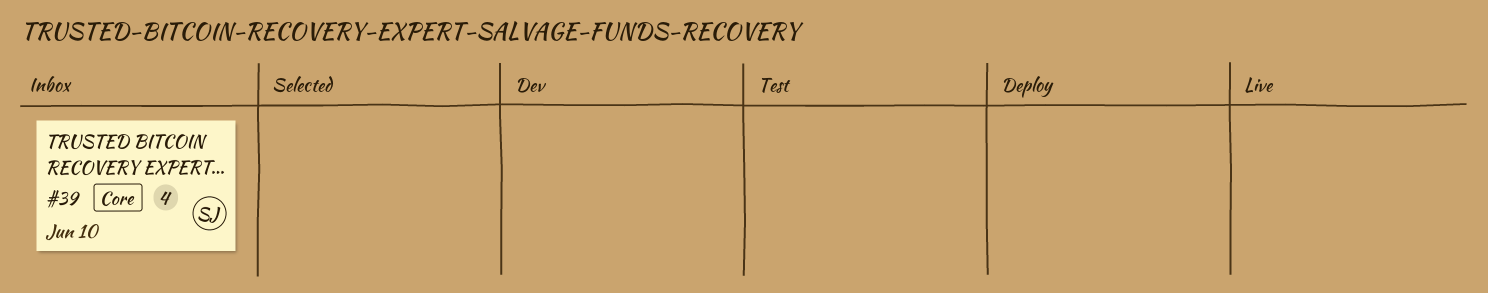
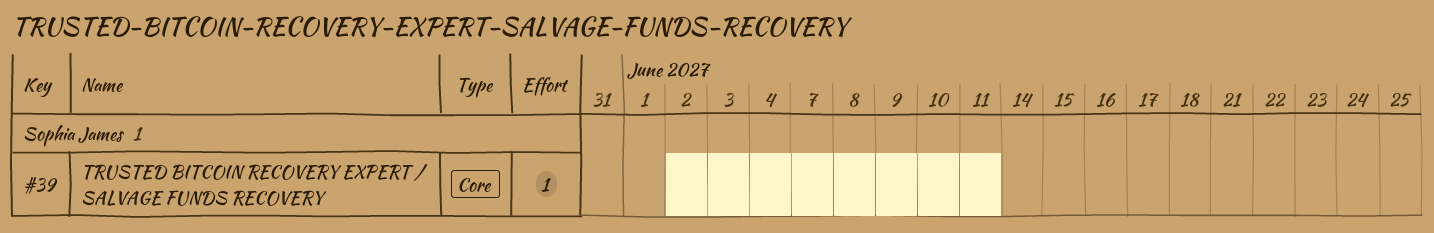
#39, estimate: 4 -> 1
#39, due: Jun 10 -> Jun 11

